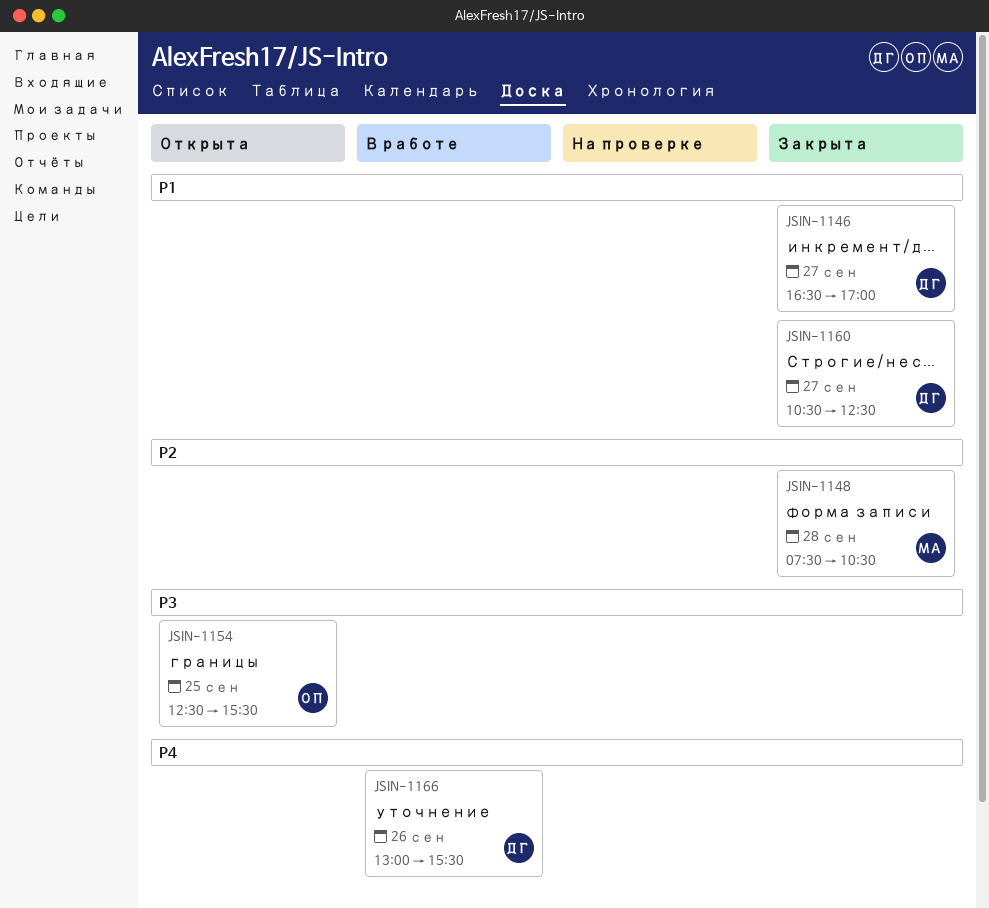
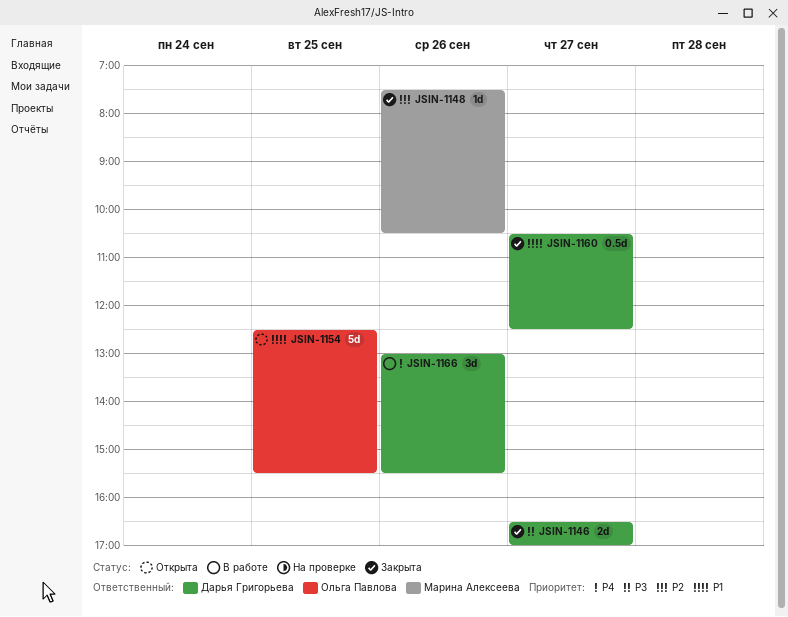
JSIN-1146, priority: P1 -> P3
JSIN-1148, day: Sep 28 -> Sep 26
JSIN-1154, priority: P3 -> P1

